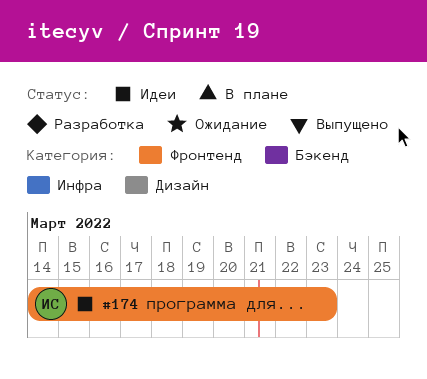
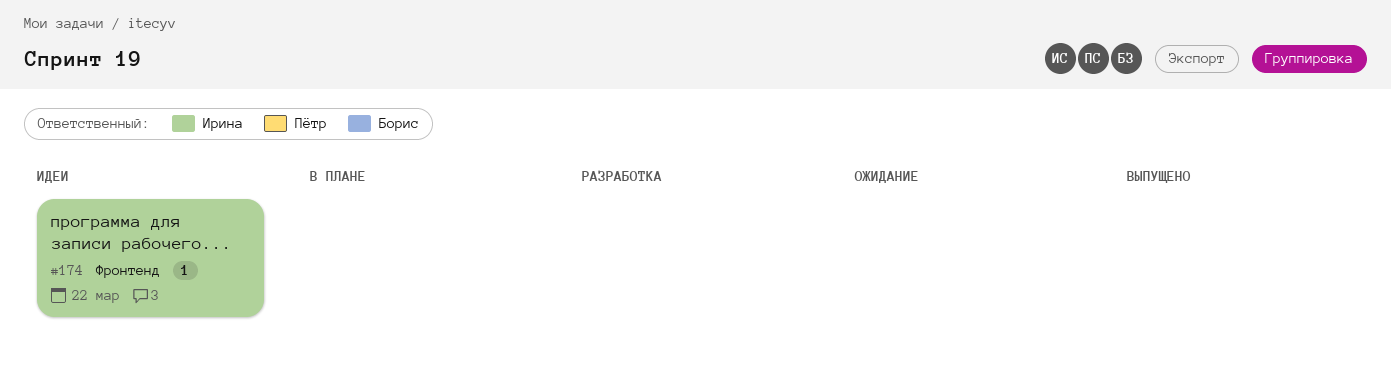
#174, due: Mar 23 -> Mar 22

